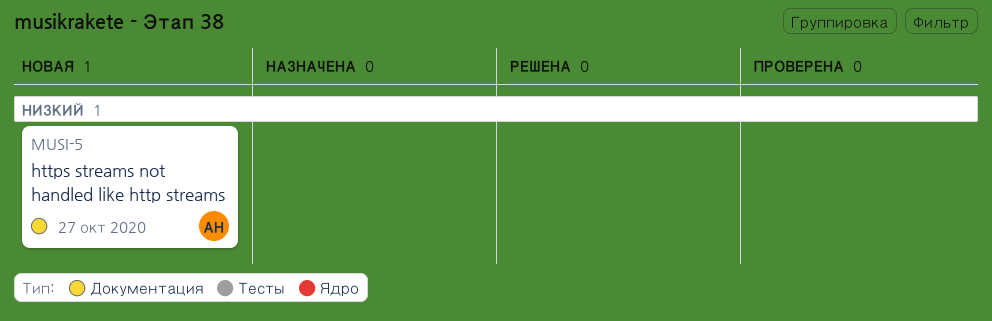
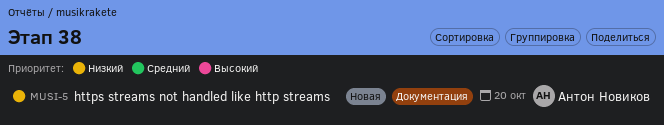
MUSI-5, due: Oct 27 -> Oct 20

